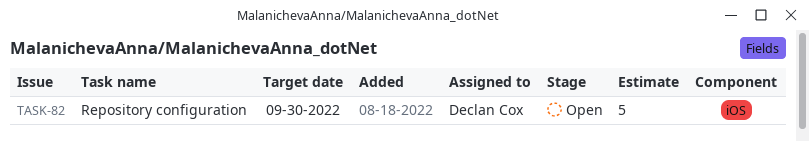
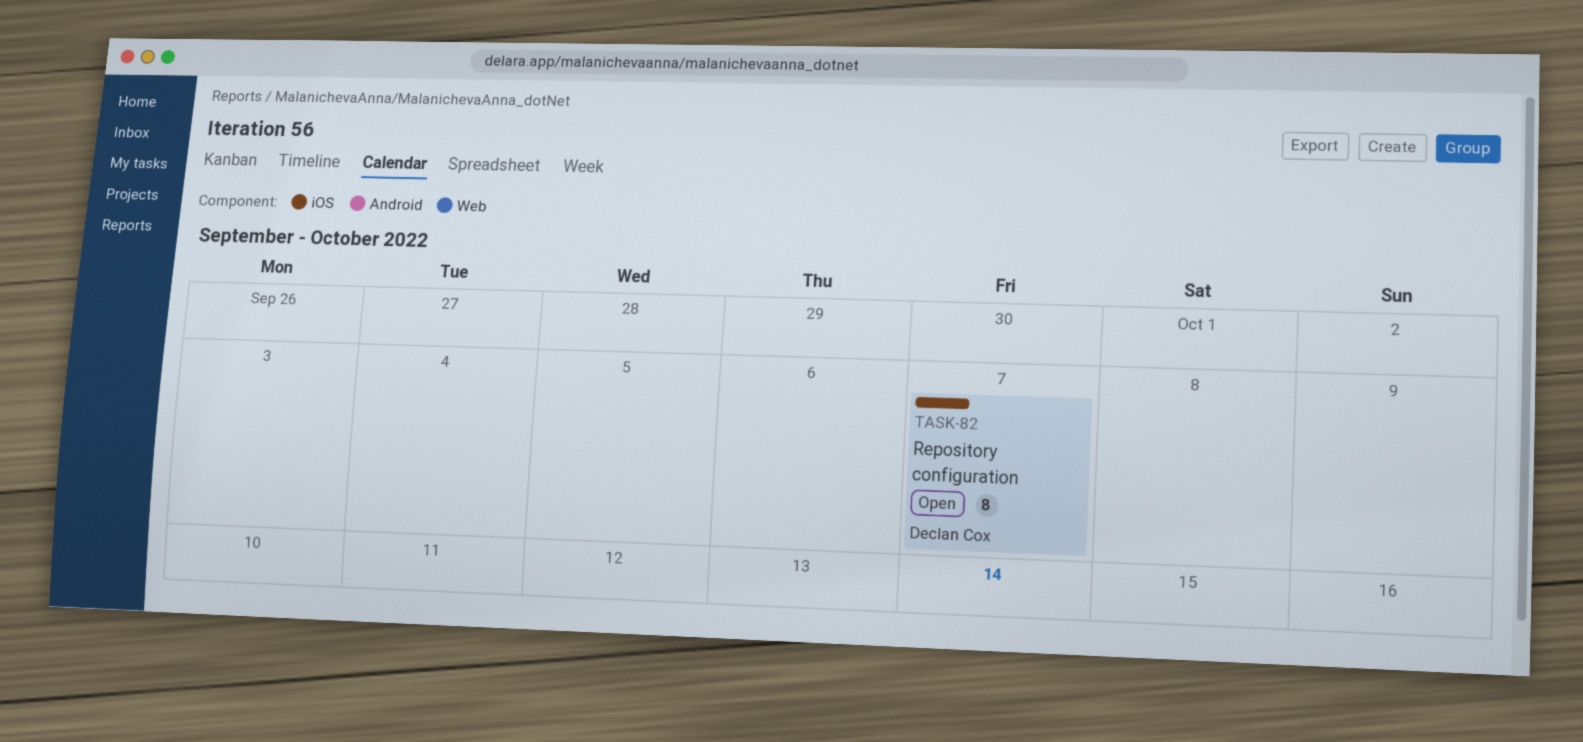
TASK-82, estimate: 5 -> 8
TASK-82, due: Sep 30 -> Oct 7

